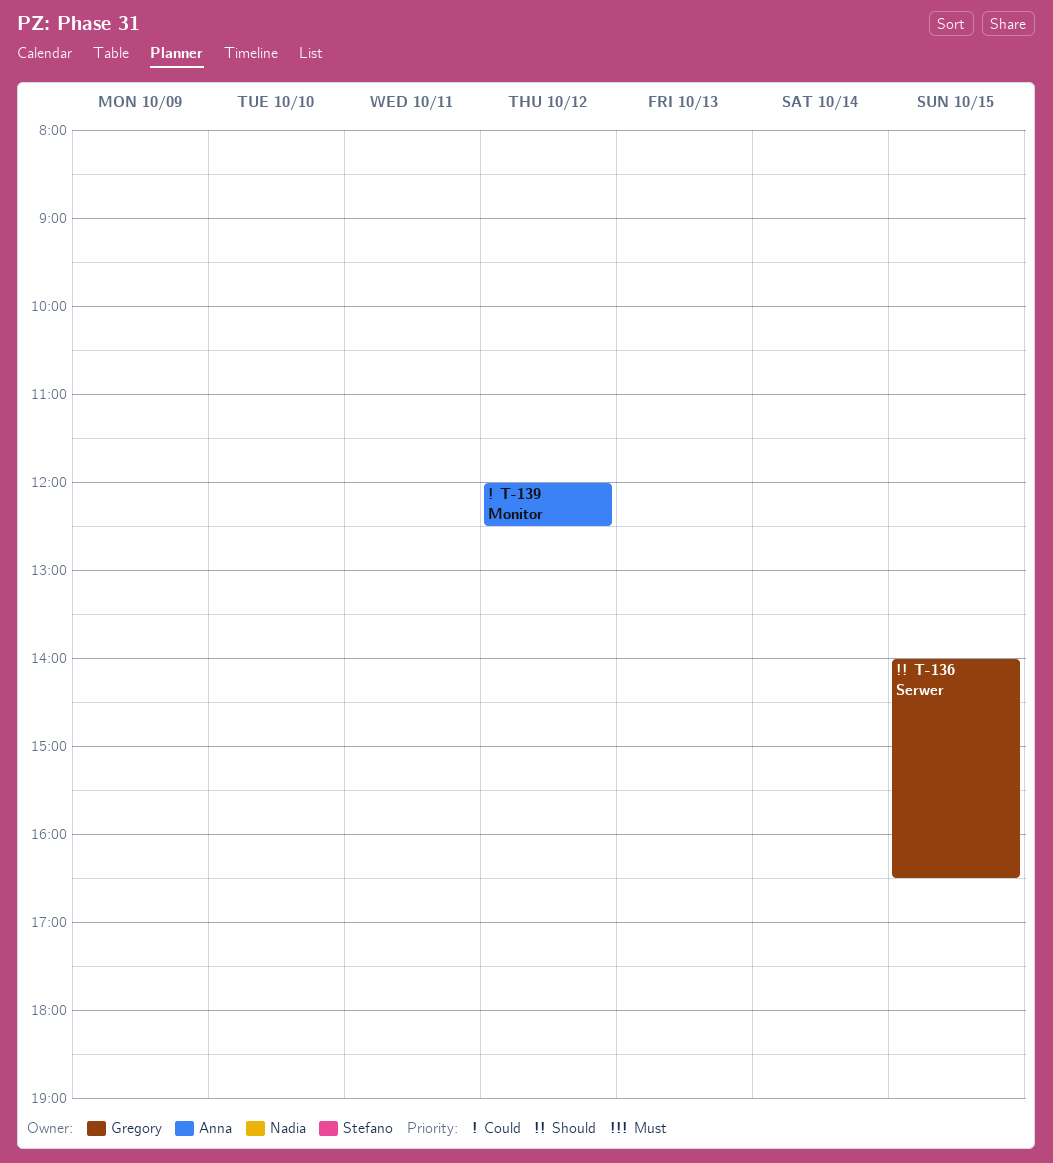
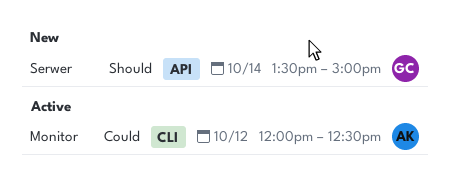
Serwer, day: Oct 15 -> Oct 14
Serwer, begins: 14:00 -> 13:30
Serwer, ends: 16:30 -> 15:00

